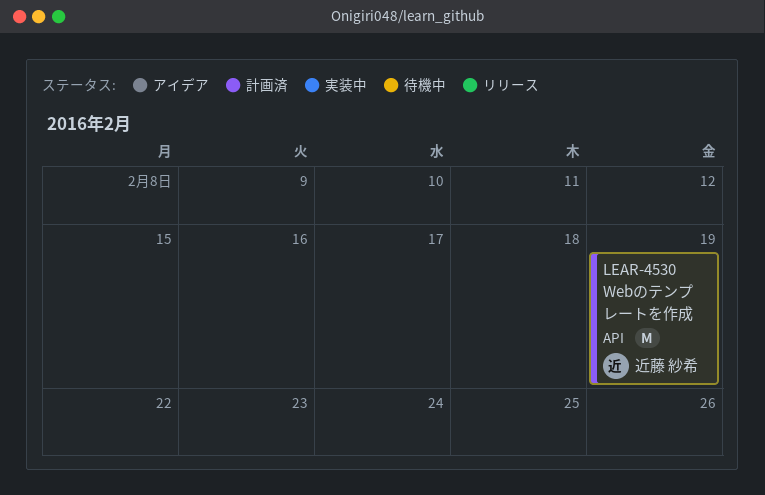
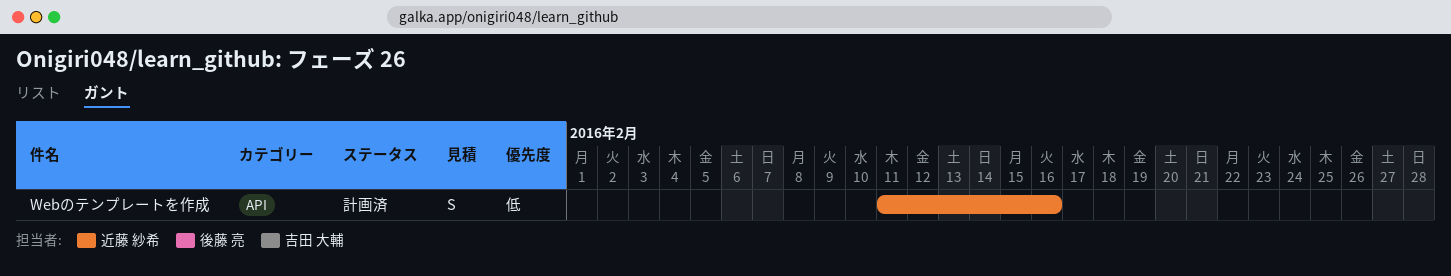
Webのテンプレートを作成, estimate: M -> S
Webのテンプレートを作成, due: Feb 19 -> Feb 16

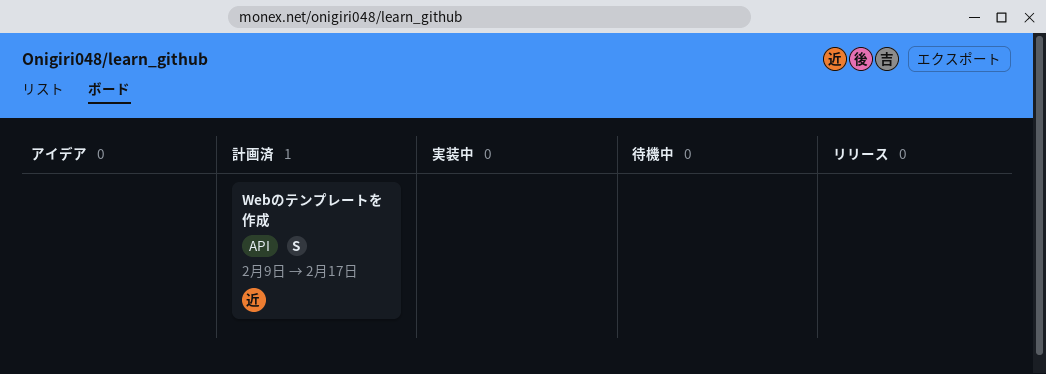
Webのテンプレートを作成, start: Feb 11 -> Feb 9
Webのテンプレートを作成, due: Feb 16 -> Feb 17

